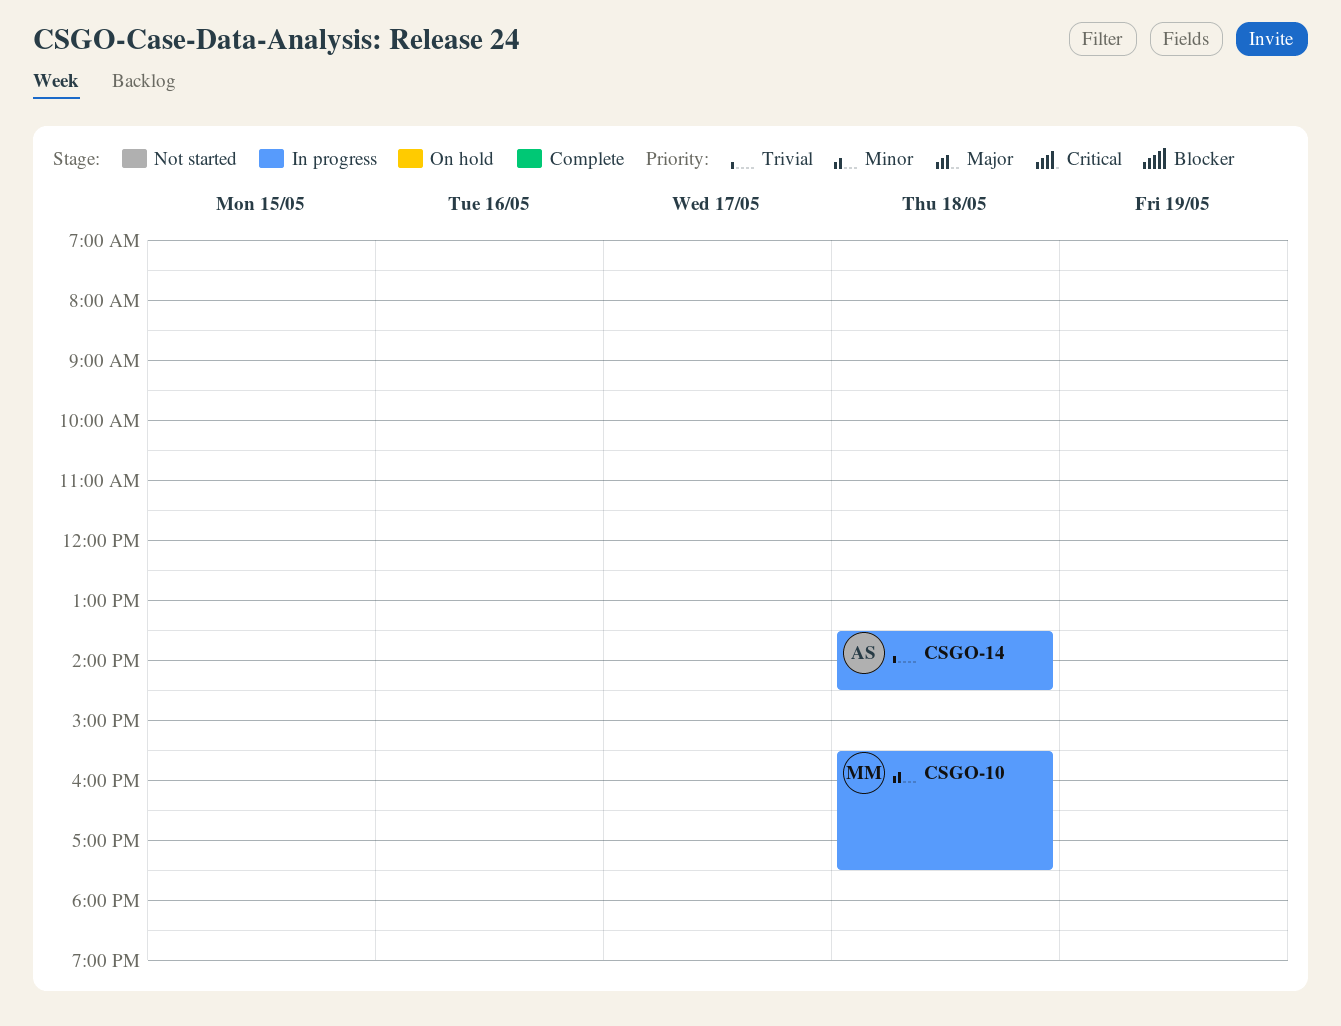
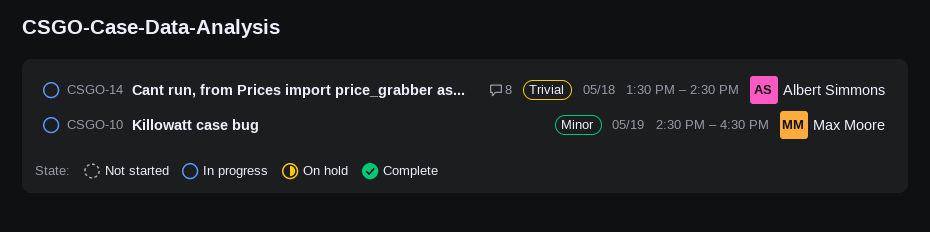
CSGO-10, day: May 18 -> May 19
CSGO-10, begins: 15:30 -> 14:30
CSGO-10, ends: 17:30 -> 16:30

